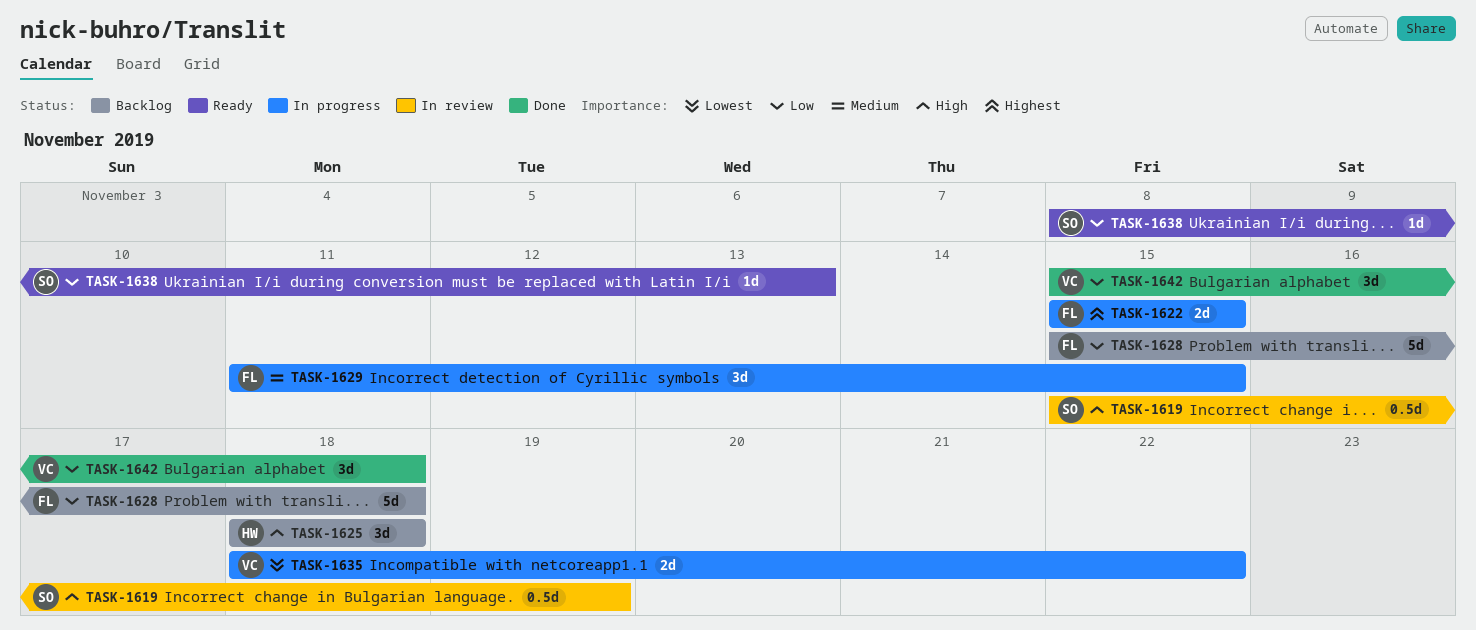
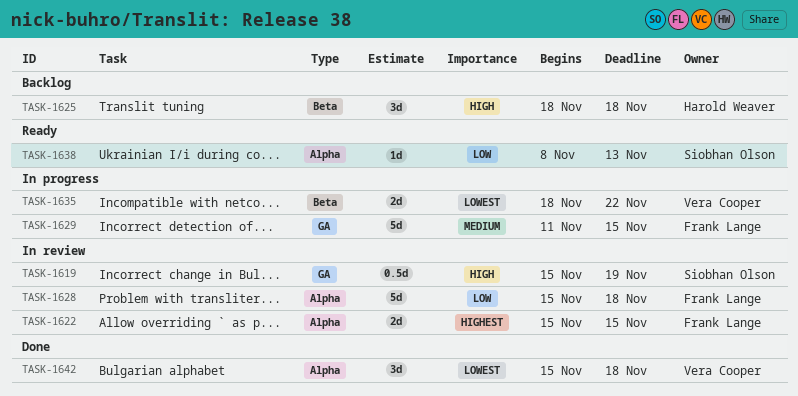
TASK-1622, status: In progress -> In review
TASK-1628, status: Backlog -> In review
TASK-1629, estimate: 3d -> 5d
TASK-1642, priority: Low -> Lowest

